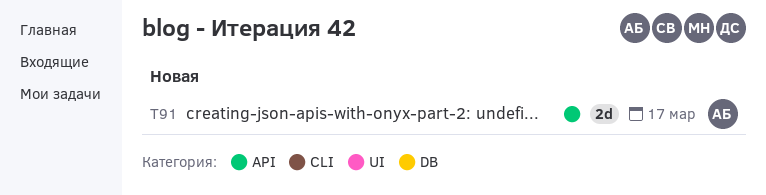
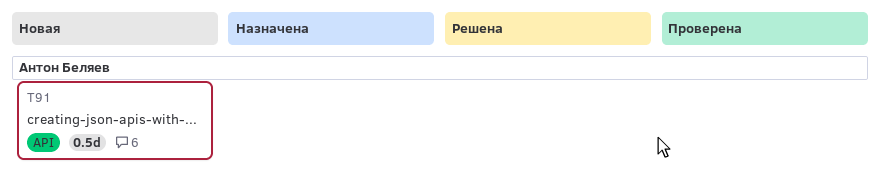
T91, estimate: 2d -> 0.5d

